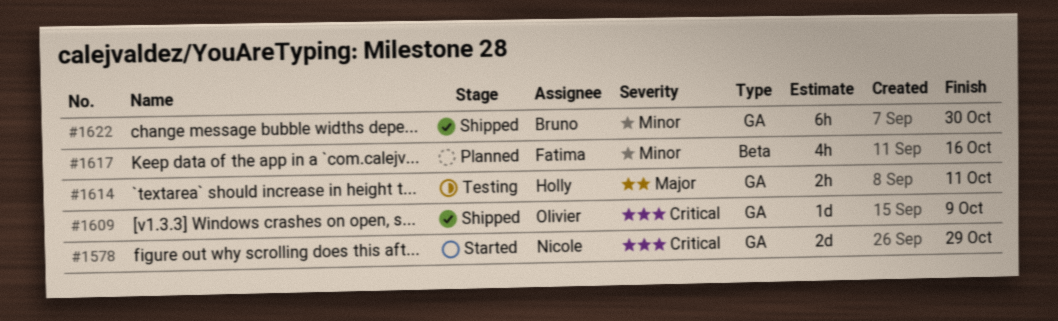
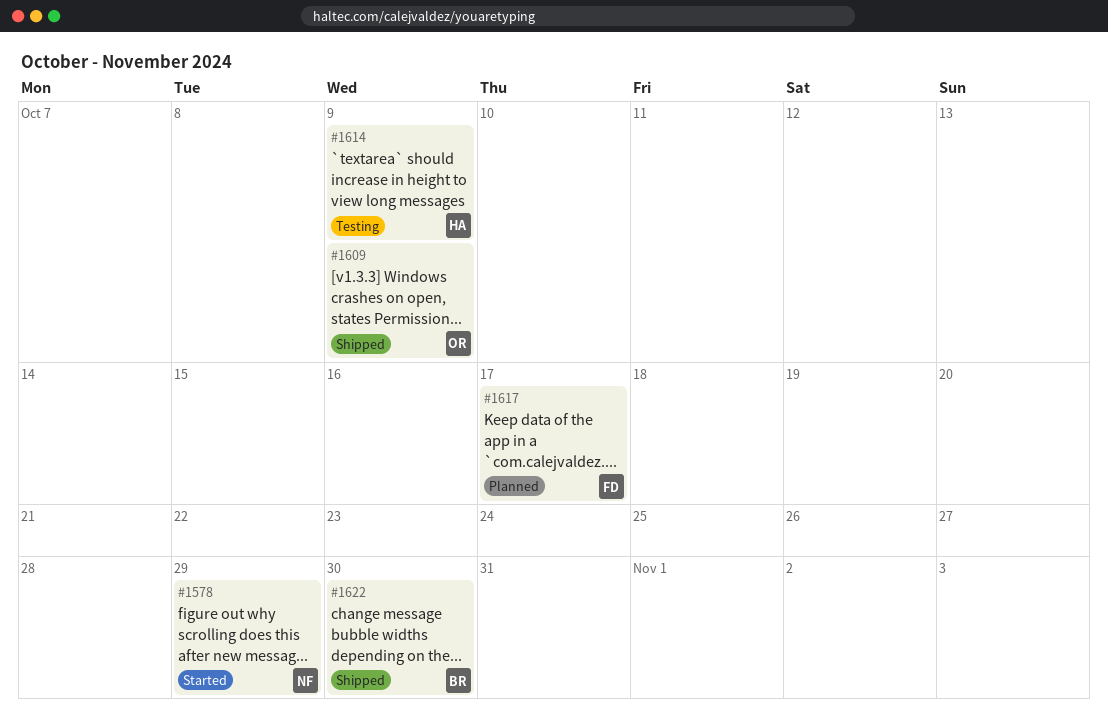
#1614, due: Oct 11 -> Oct 9
#1617, due: Oct 16 -> Oct 17

